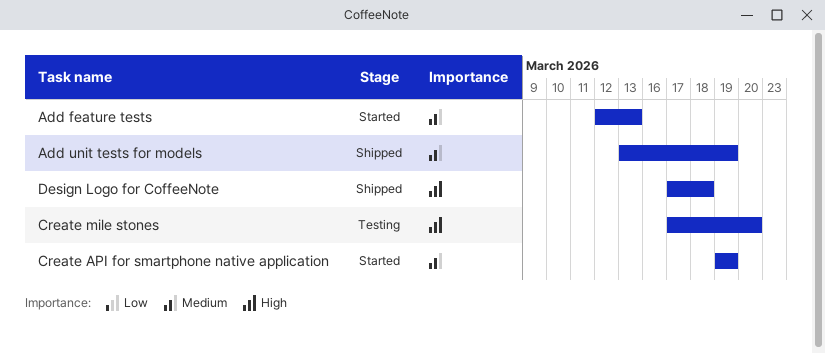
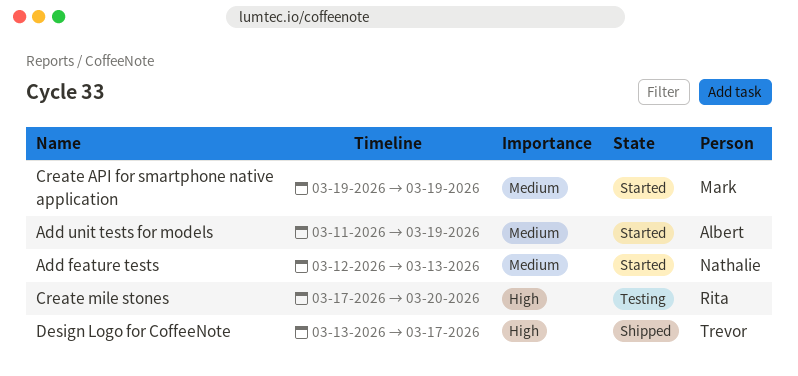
Add unit tests for models, status: Shipped -> Started
Add unit tests for models, start: Mar 13 -> Mar 11
Design Logo for CoffeeNote, start: Mar 17 -> Mar 13
Design Logo for CoffeeNote, due: Mar 18 -> Mar 17

